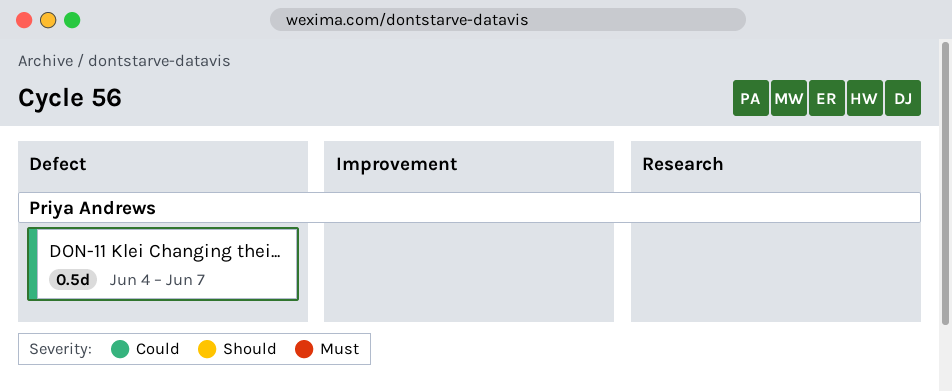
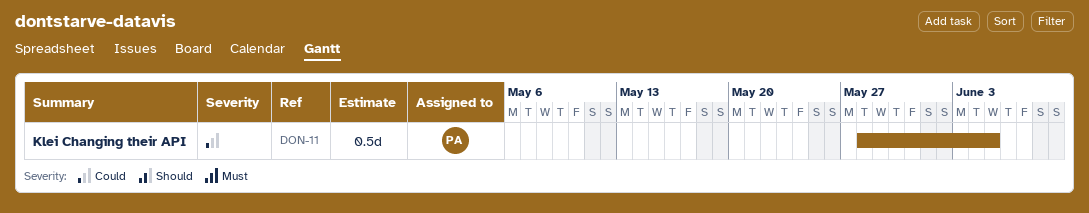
DON-11, start: Jun 4 -> May 28
DON-11, due: Jun 7 -> Jun 5

